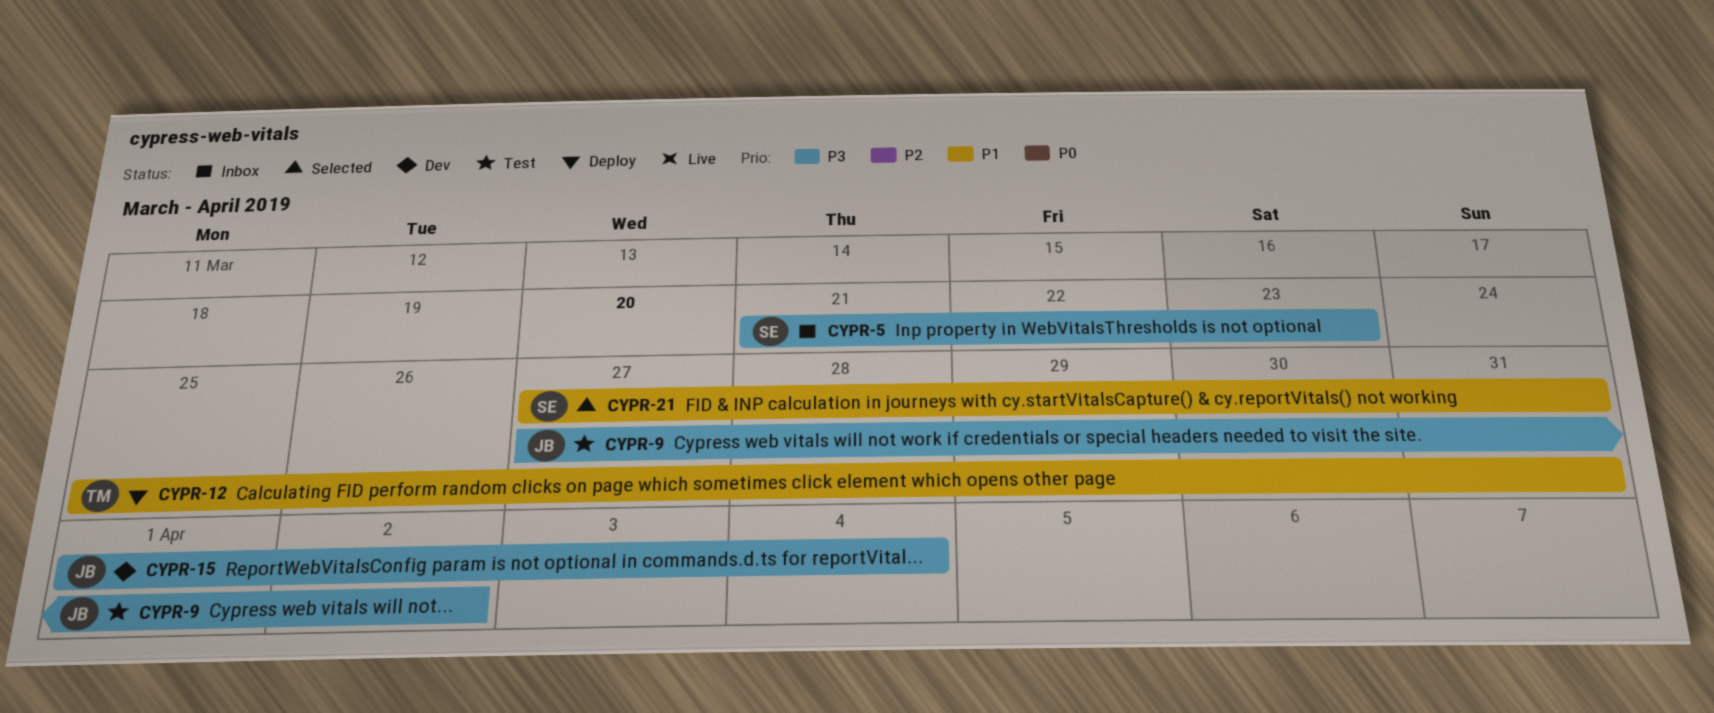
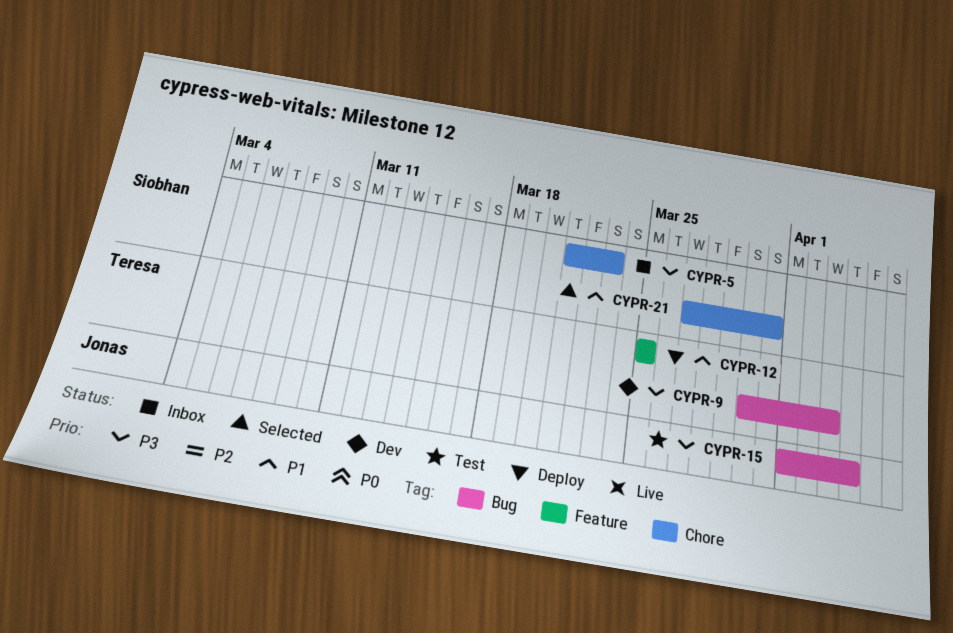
CYPR-9, status: Test -> Dev
CYPR-9, owner: Jonas -> Teresa
CYPR-9, start: Mar 27 -> Mar 30
CYPR-9, due: Apr 2 -> Apr 3
CYPR-12, due: Mar 31 -> Mar 25
CYPR-15, status: Dev -> Test

